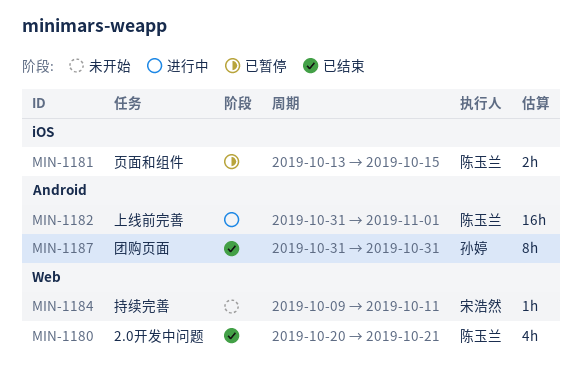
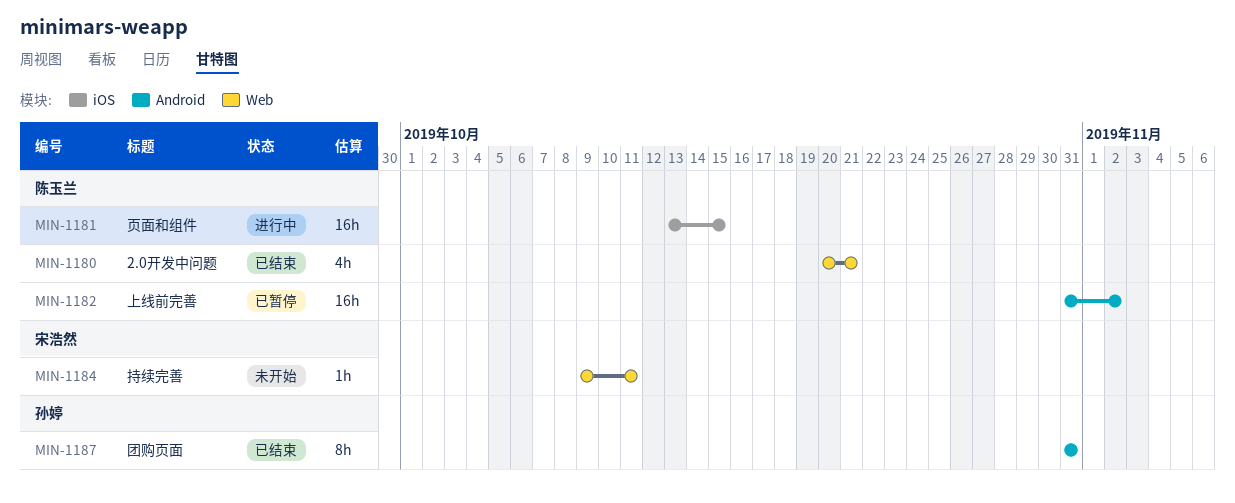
MIN-1181, status: 已暂停 -> 进行中
MIN-1181, estimate: 2h -> 16h
MIN-1182, status: 进行中 -> 已暂停
MIN-1182, due: Nov 1 -> Nov 2

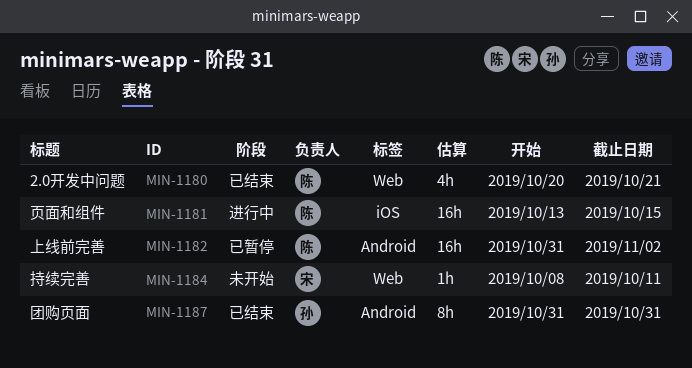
MIN-1184, start: Oct 9 -> Oct 8

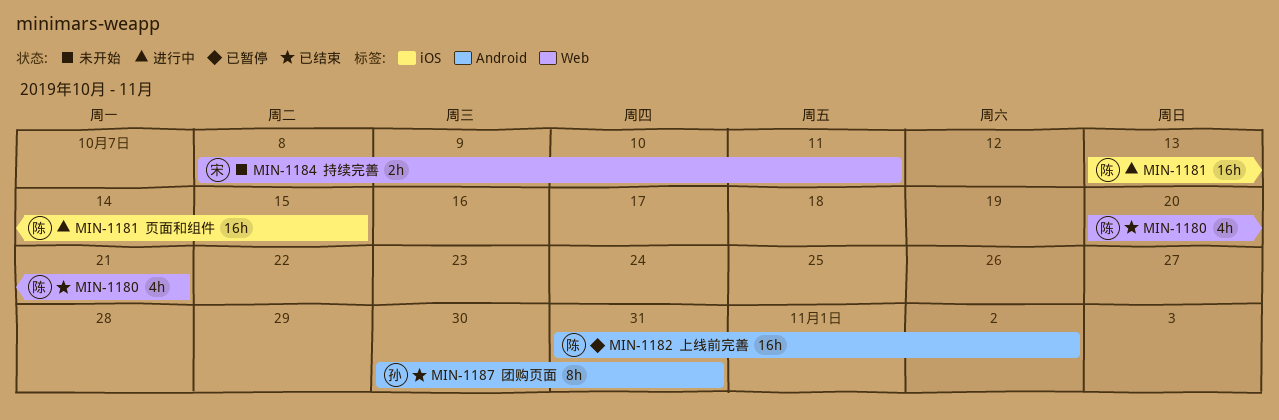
MIN-1184, estimate: 1h -> 2h
MIN-1187, start: Oct 31 -> Oct 30

